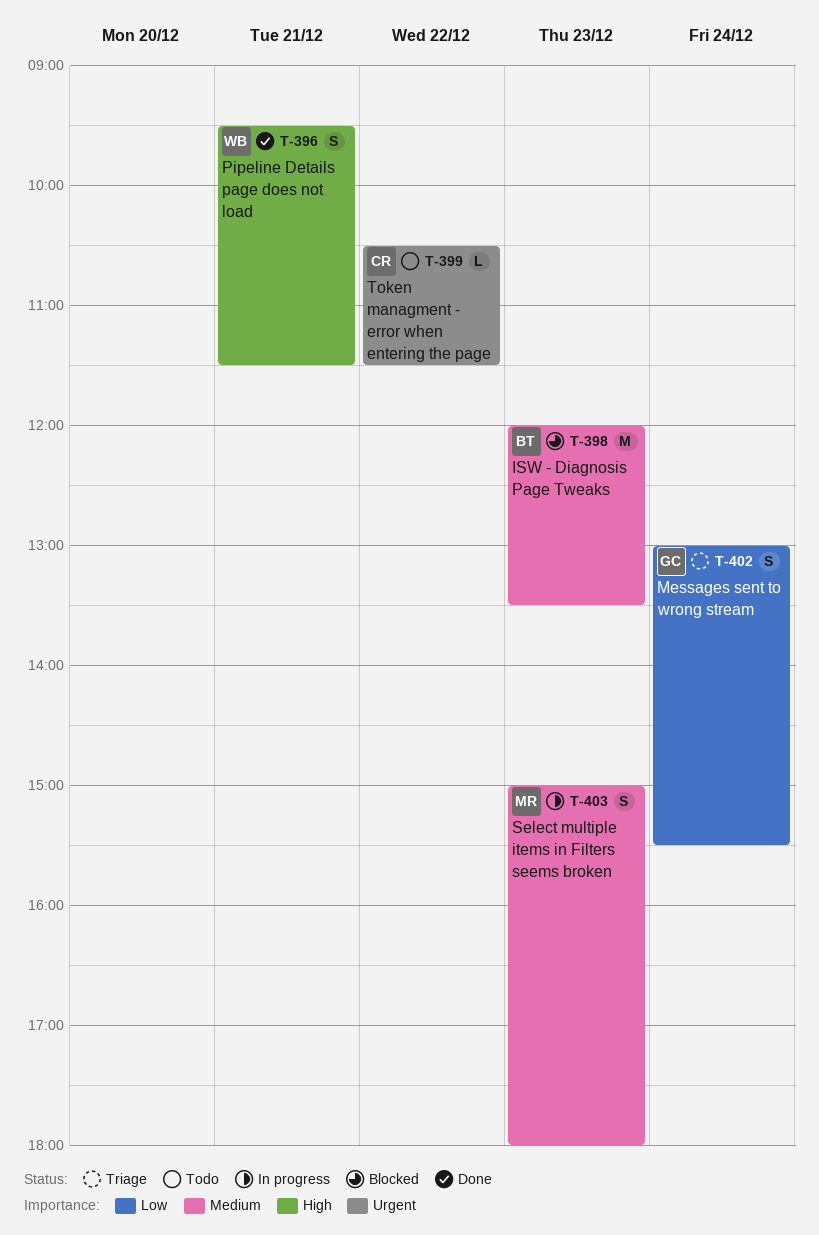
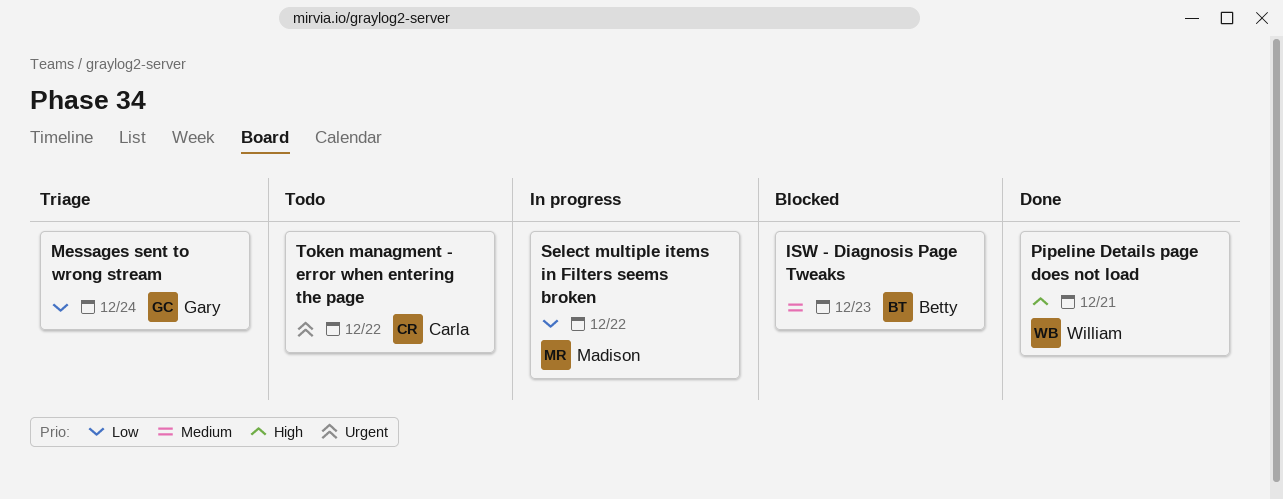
Select multiple items in Filters seems broken, priority: Medium -> Low
Select multiple items in Filters seems broken, day: Dec 23 -> Dec 22

